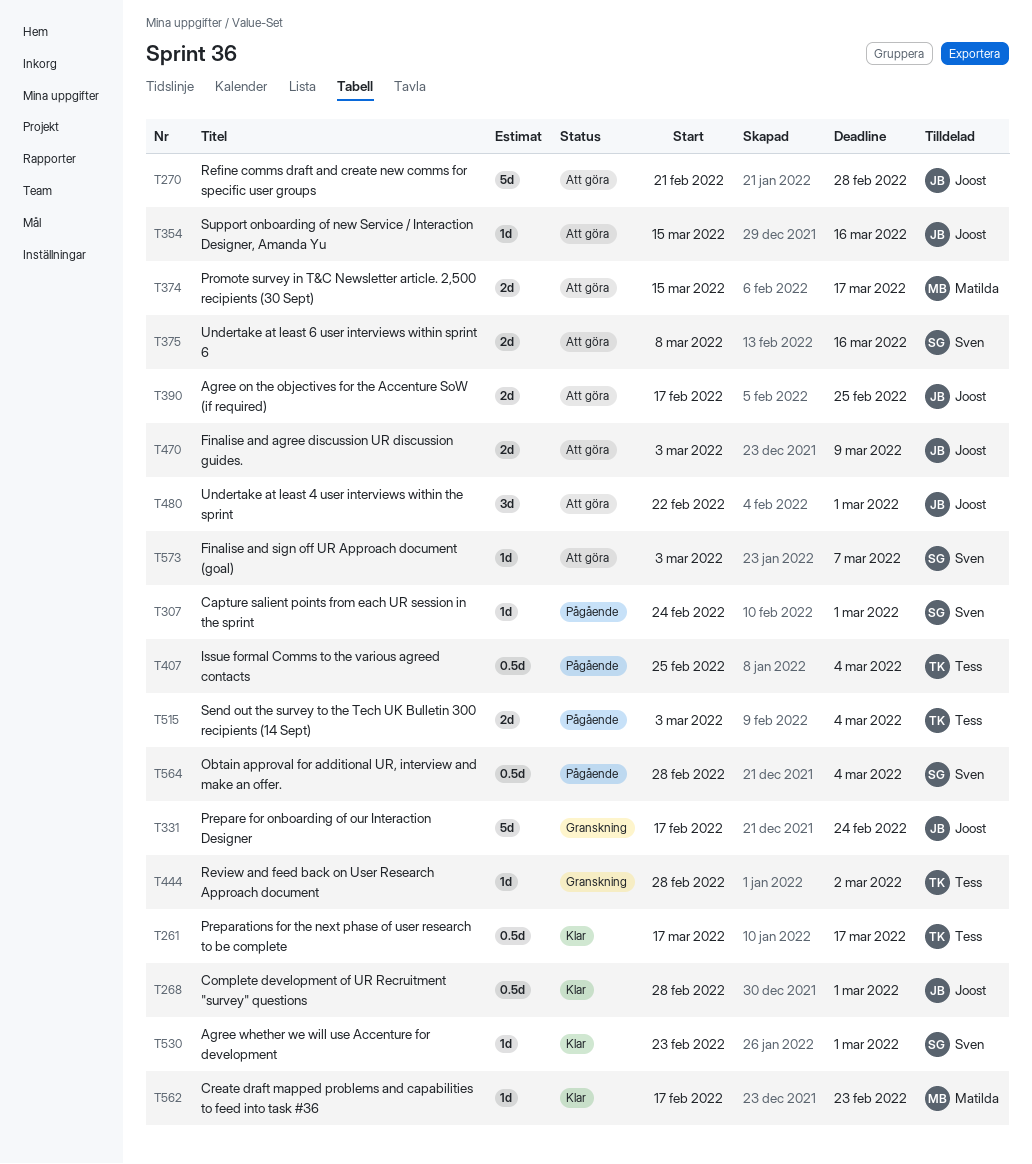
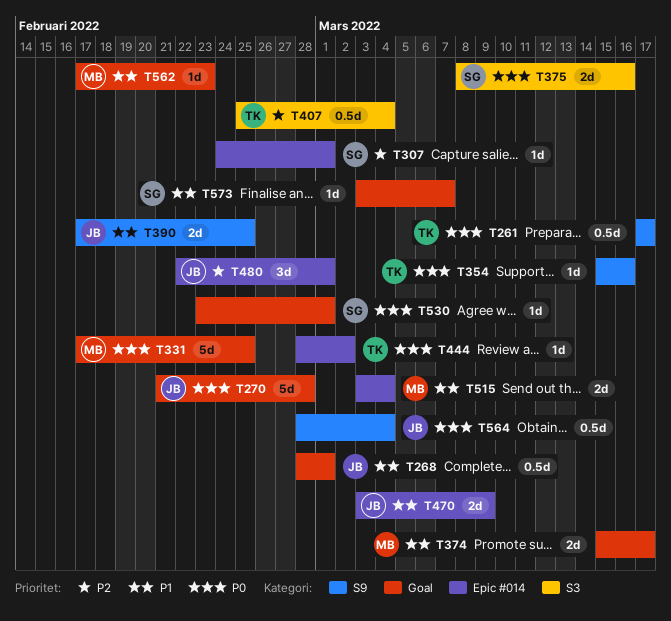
T331, owner: Joost -> Matilda
T331, due: Feb 24 -> Feb 25
T354, owner: Joost -> Tess
T515, owner: Tess -> Matilda
T564, owner: Sven -> Joost

